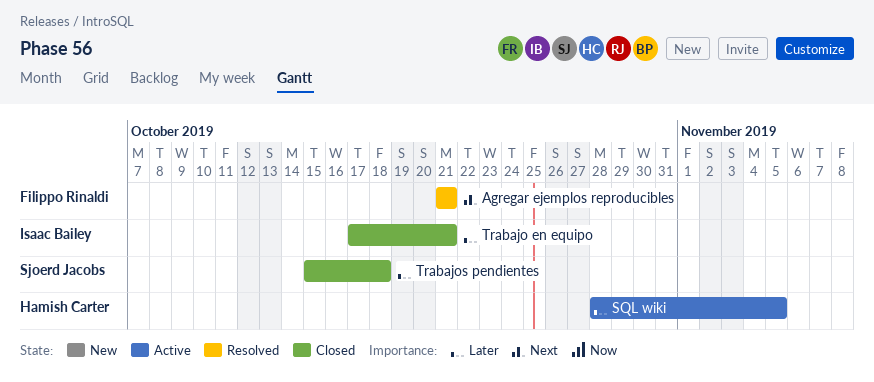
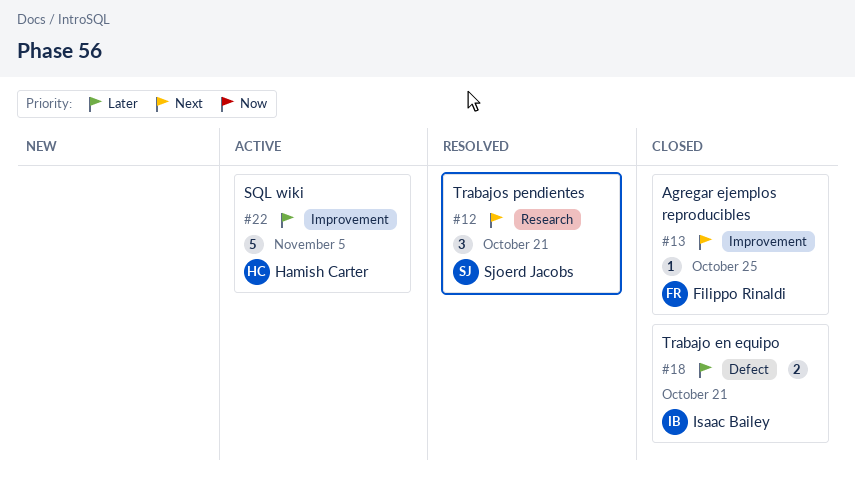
Agregar ejemplos reproducibles, status: Resolved -> Closed
Agregar ejemplos reproducibles, due: Oct 21 -> Oct 25
Trabajos pendientes, status: Closed -> Resolved
Trabajos pendientes, priority: Later -> Next
Trabajos pendientes, due: Oct 18 -> Oct 21

